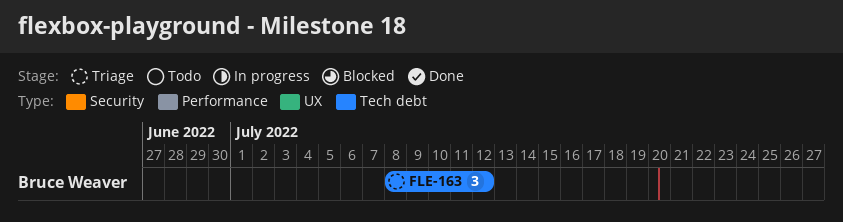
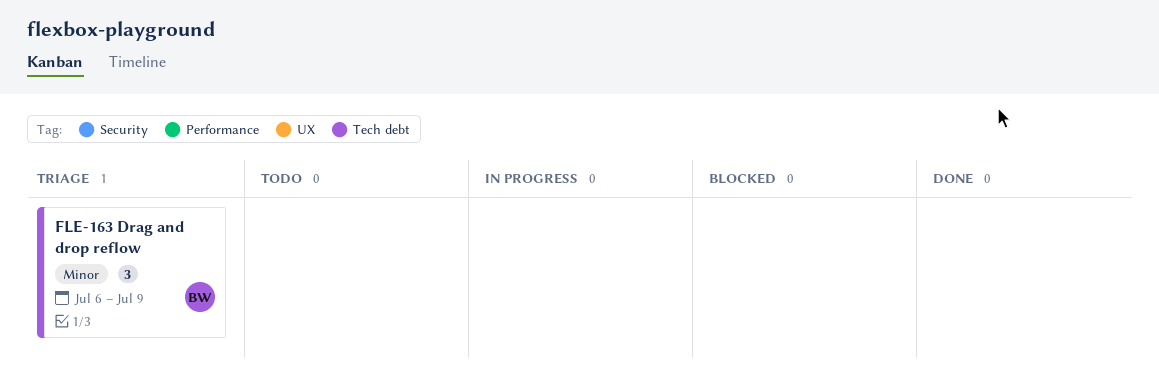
FLE-163, start: Jul 8 -> Jul 6
FLE-163, due: Jul 12 -> Jul 9

